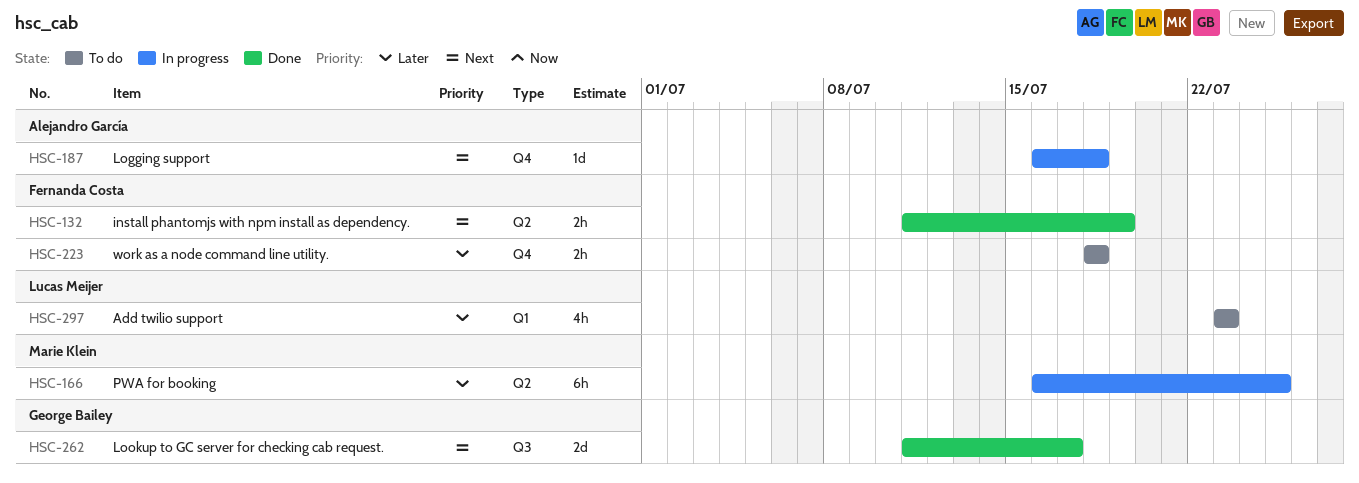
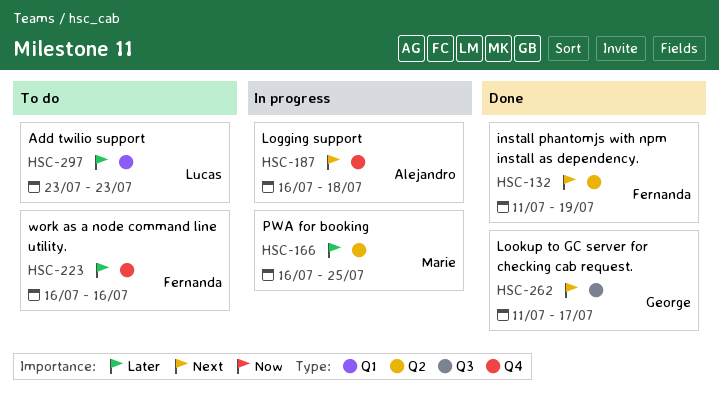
HSC-223, start: Jul 18 -> Jul 16
HSC-223, due: Jul 18 -> Jul 16

